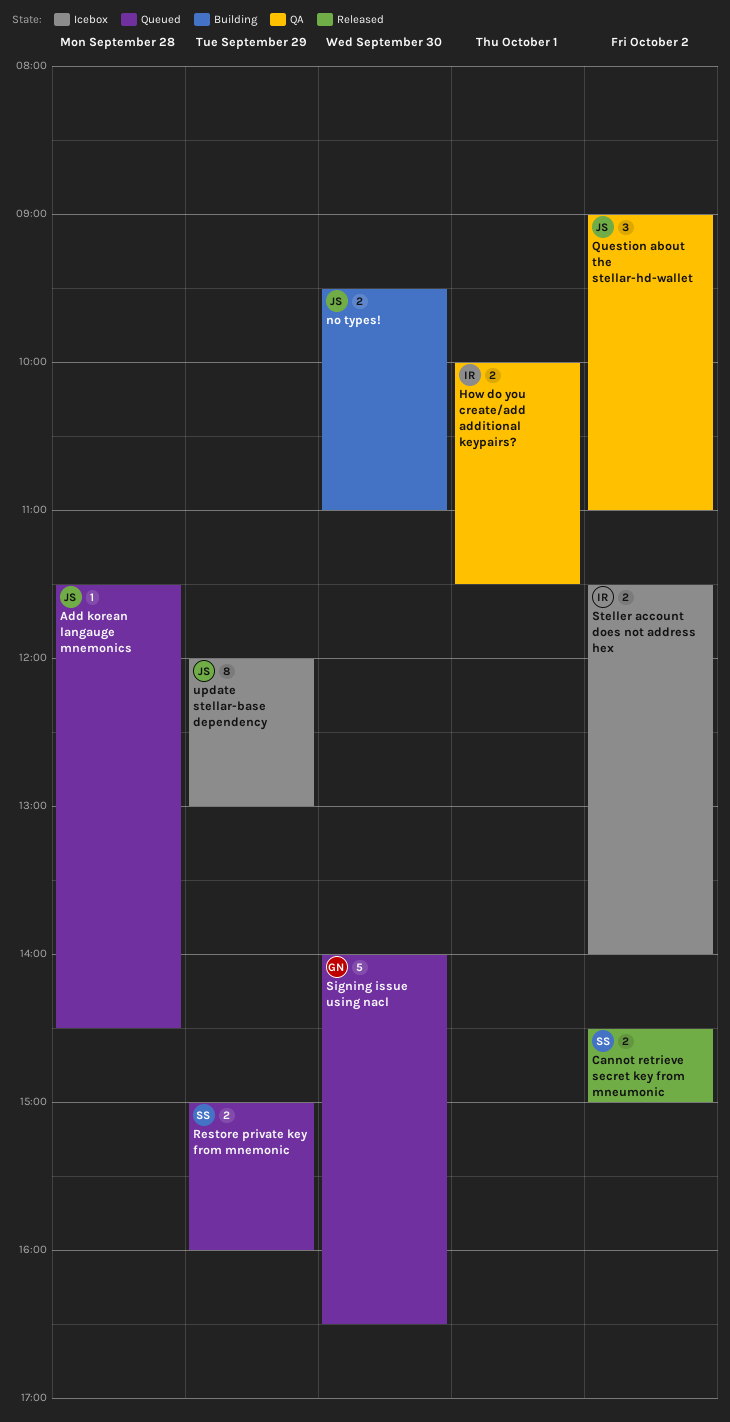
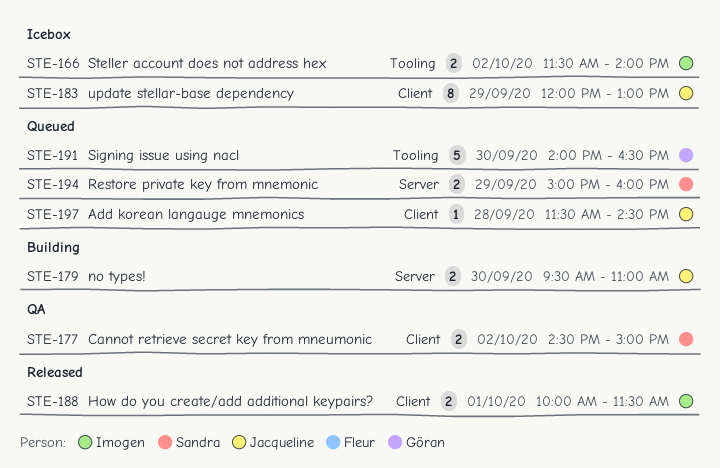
Cannot retrieve secret key from mneumonic, status: Released -> QA
How do you create/add additional keypairs?, status: QA -> Released
Question about the stellar-hd-wallet: present -> none

